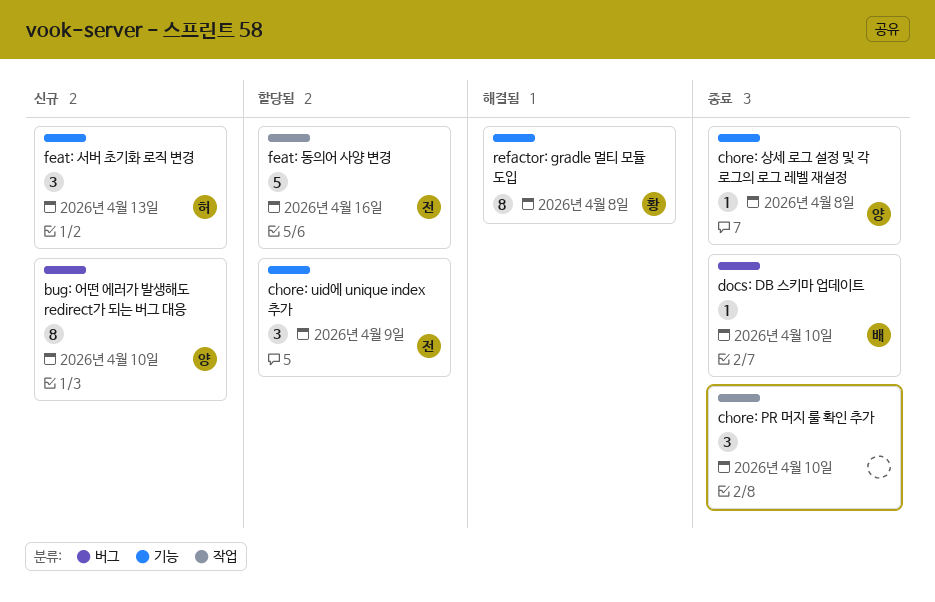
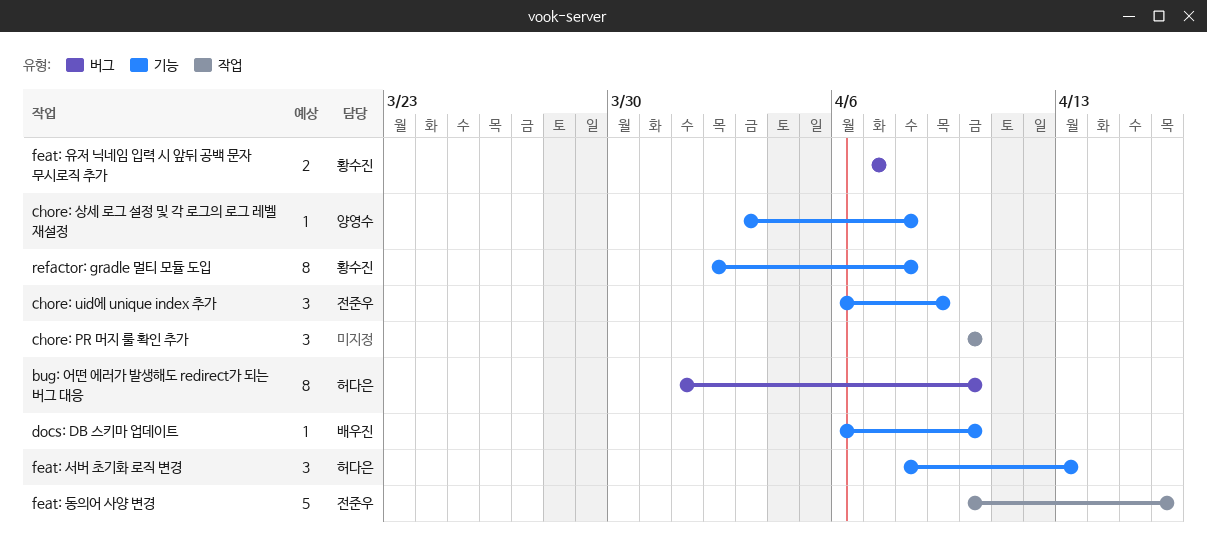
bug: 어떤 에러가 발생해도 redirect가 되는 버그 대응, owner: 양영수 -> 허다은
docs: DB 스키마 업데이트, label: 버그 -> 기능
feat: 유저 닉네임 입력 시 앞뒤 공백 문자 무시로직 추가: none -> present

